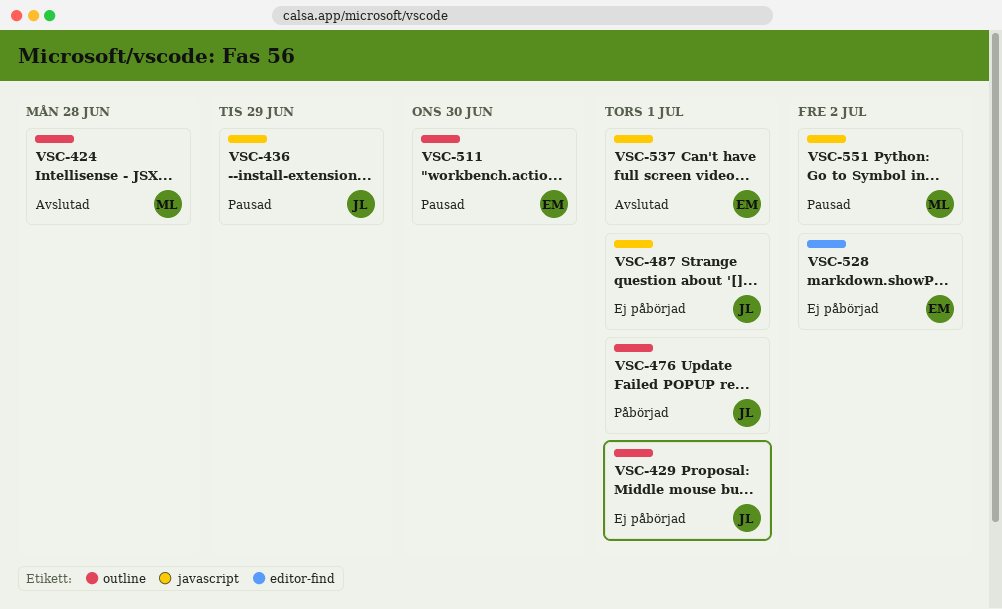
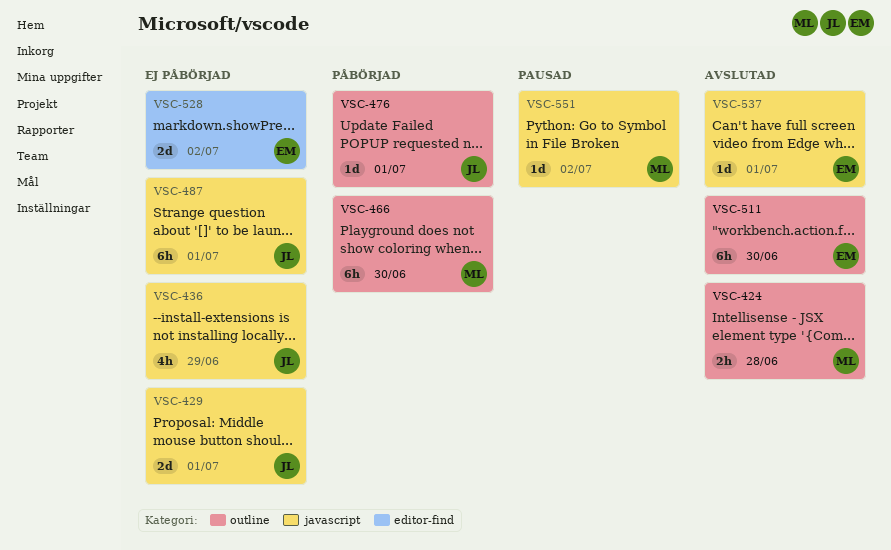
VSC-429, label: outline -> javascript
VSC-436, status: Pausad -> Ej påbörjad
VSC-466: none -> present
VSC-511, status: Pausad -> Avslutad

